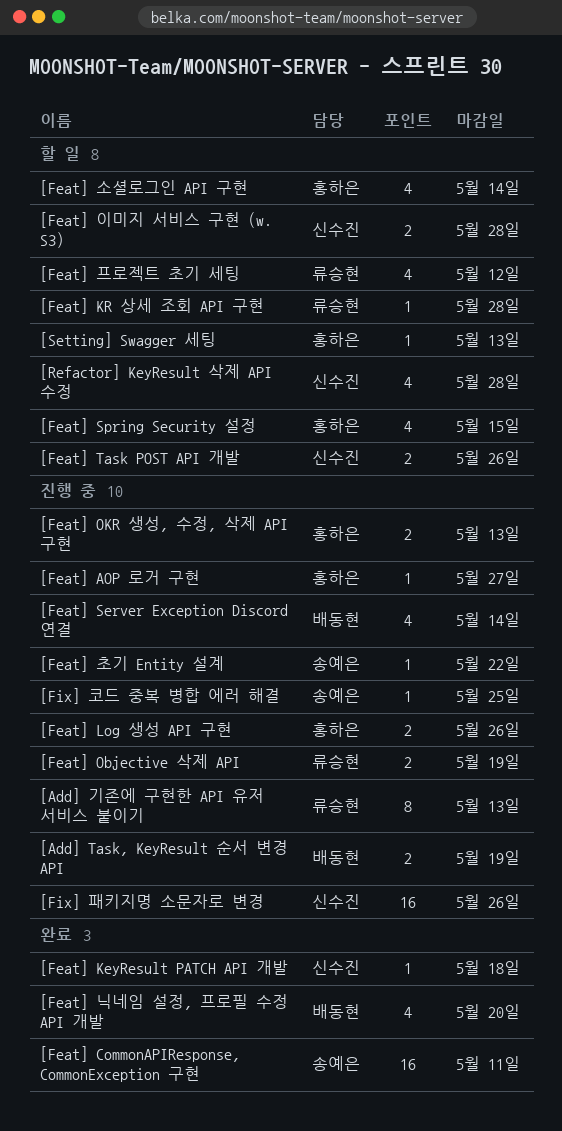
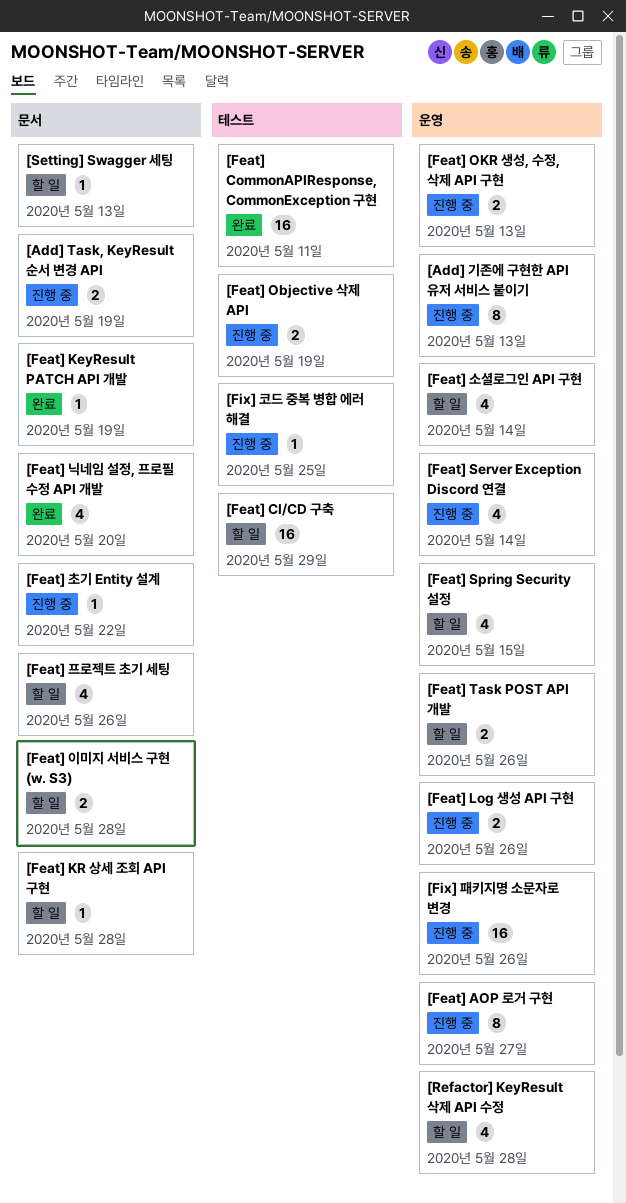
[Feat] AOP 로거 구현, estimate: 1 -> 8
[Feat] CI/CD 구축: none -> present
[Feat] KeyResult PATCH API 개발, due: May 18 -> May 19
[Feat] 프로젝트 초기 세팅, due: May 12 -> May 26

